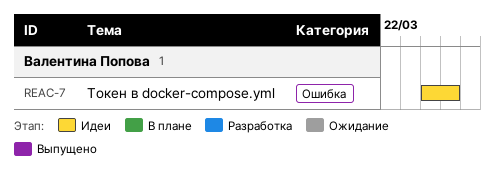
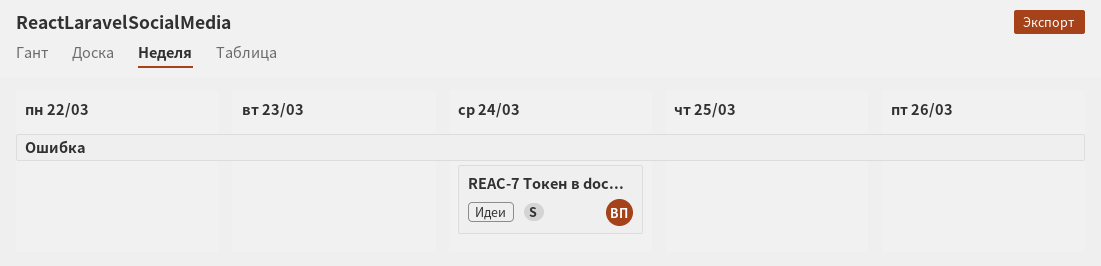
REAC-7, due: Mar 25 -> Mar 24

